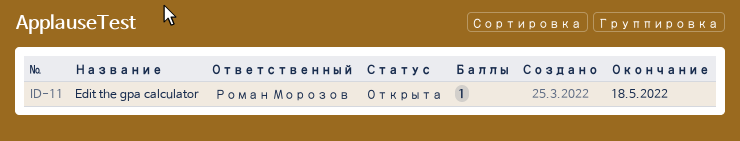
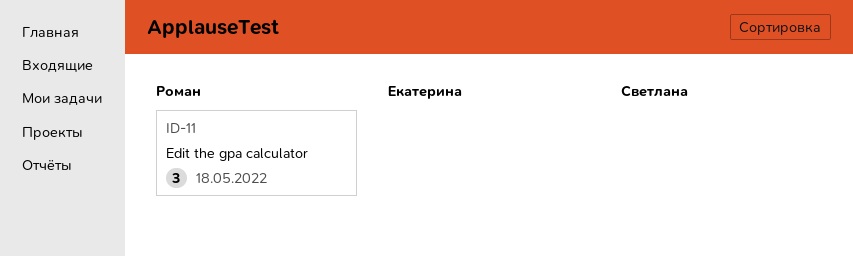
ID-11, estimate: 1 -> 3

